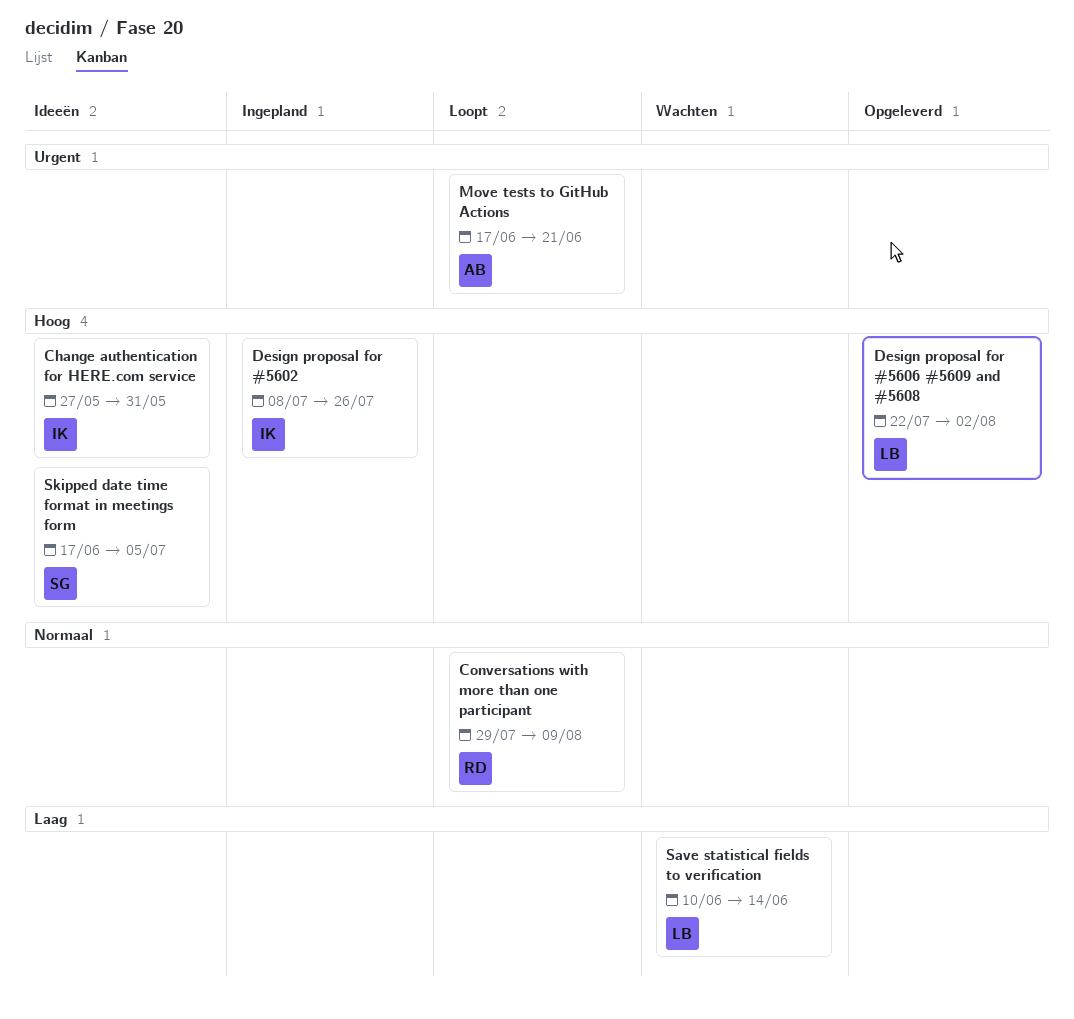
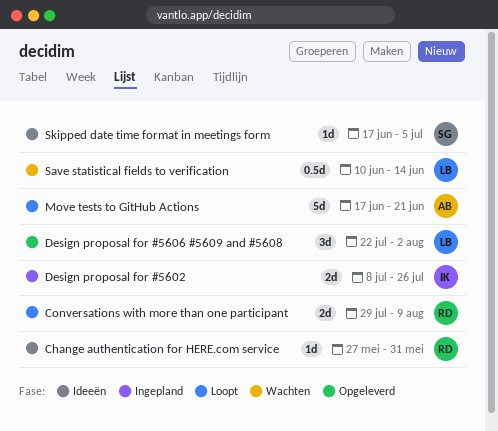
Change authentication for HERE.com service, owner: IK -> RD

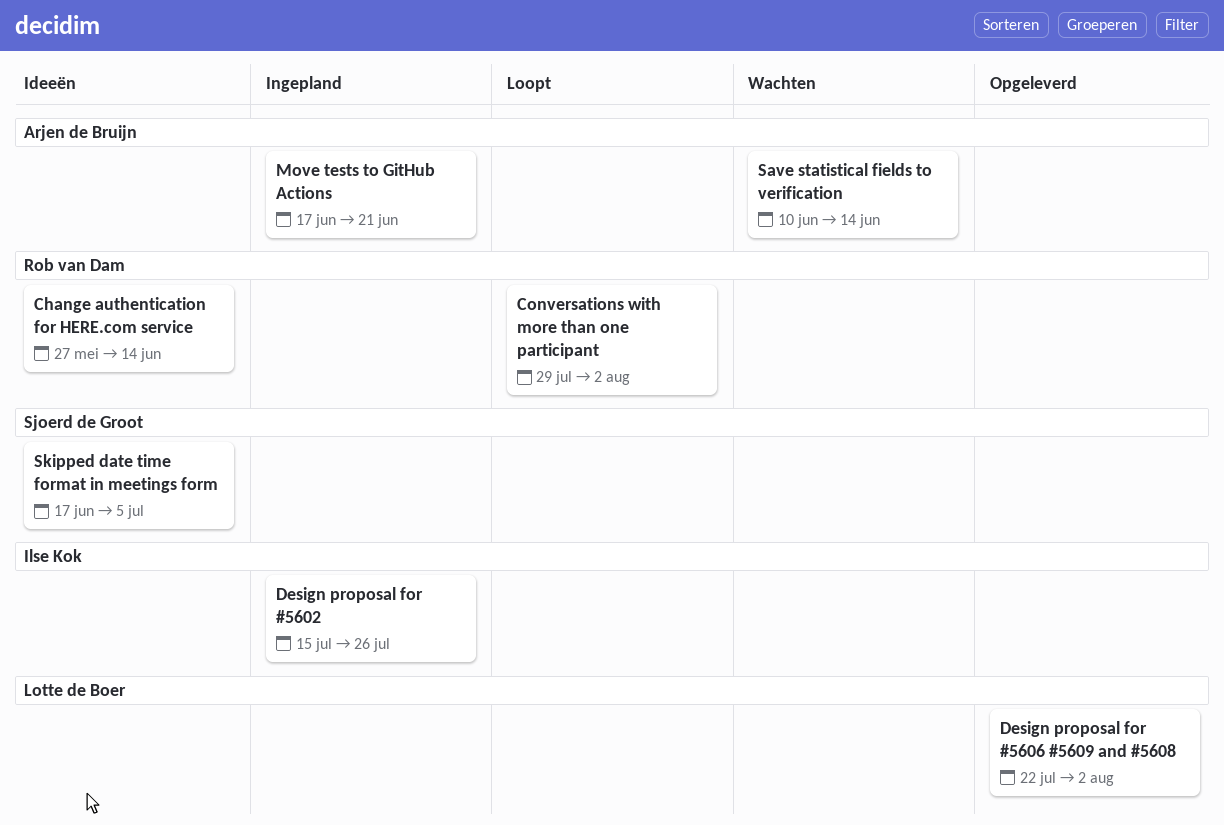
Change authentication for HERE.com service, due: May 31 -> Jun 14
Conversations with more than one participant, due: Aug 9 -> Aug 2
Design proposal for #5602, start: Jul 8 -> Jul 15
Move tests to GitHub Actions, status: Loopt -> Ingepland
Save statistical fields to verification, owner: Lotte de Boer -> Arjen de Bruijn

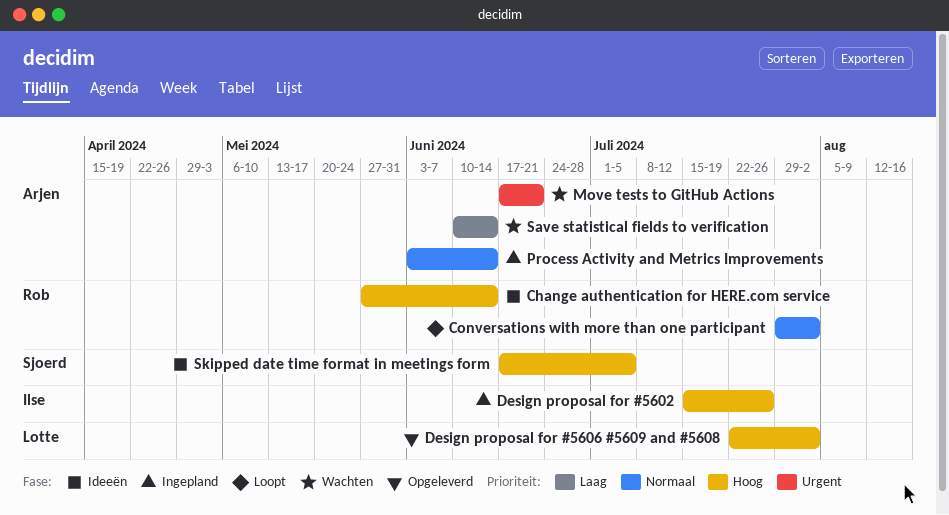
Move tests to GitHub Actions, status: Ingepland -> Wachten
Process Activity and Metrics Improvements: none -> present

